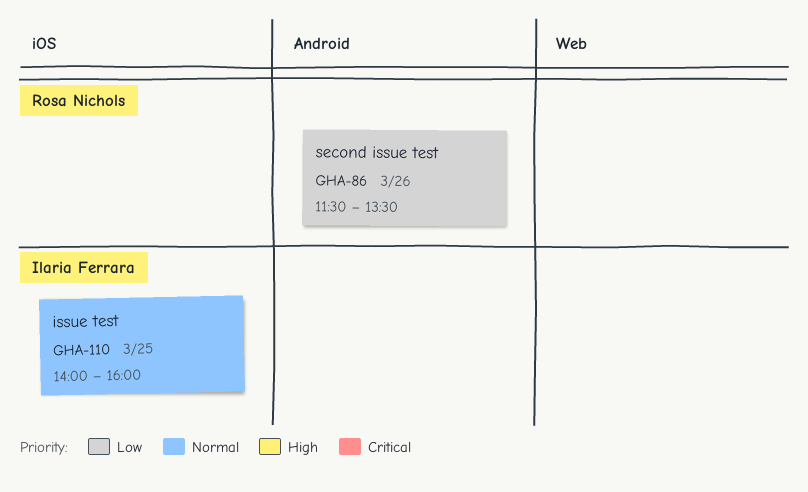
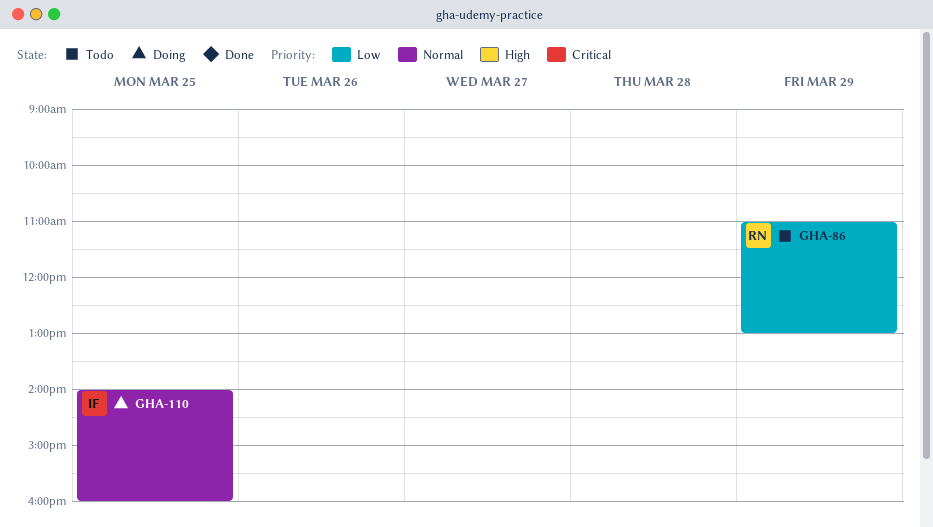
GHA-86, day: Mar 26 -> Mar 29
GHA-86, begins: 11:30 -> 11:00
GHA-86, ends: 13:30 -> 13:00

